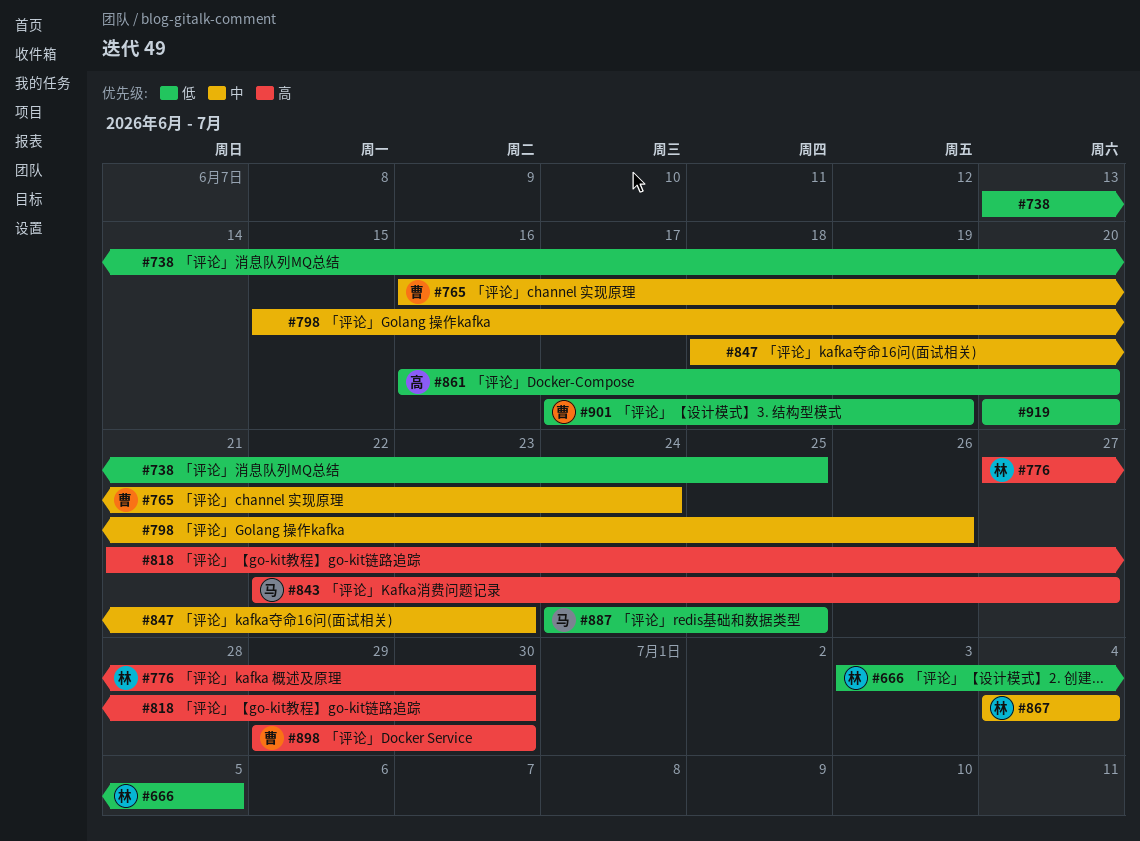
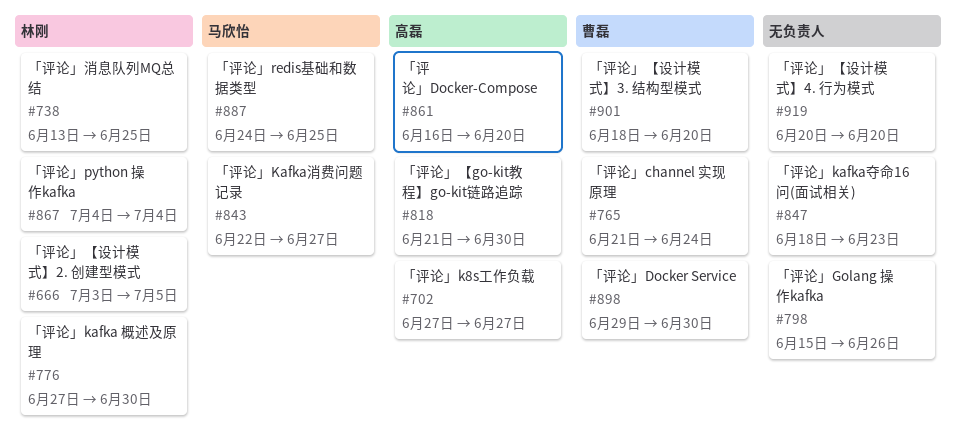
#702: none -> present
#738, owner: none -> 林刚
#765, start: Jun 16 -> Jun 21
#818, owner: none -> 高磊
#901, start: Jun 17 -> Jun 18
#901, due: Jun 19 -> Jun 20

